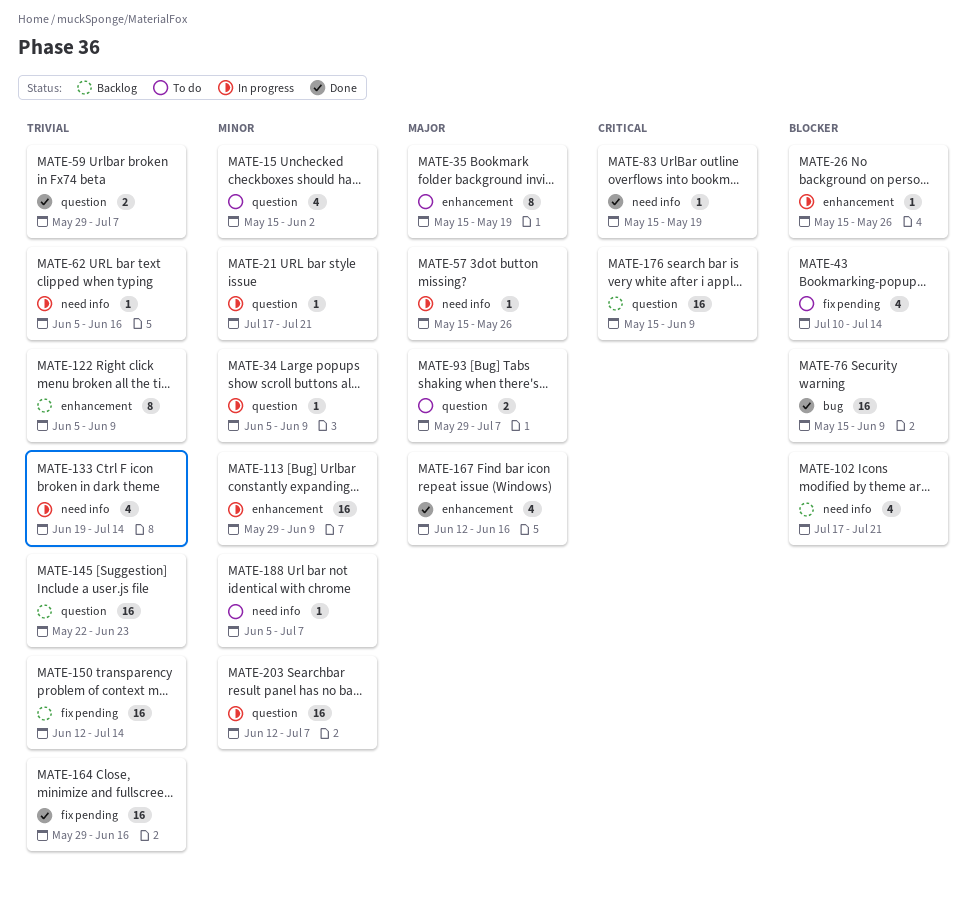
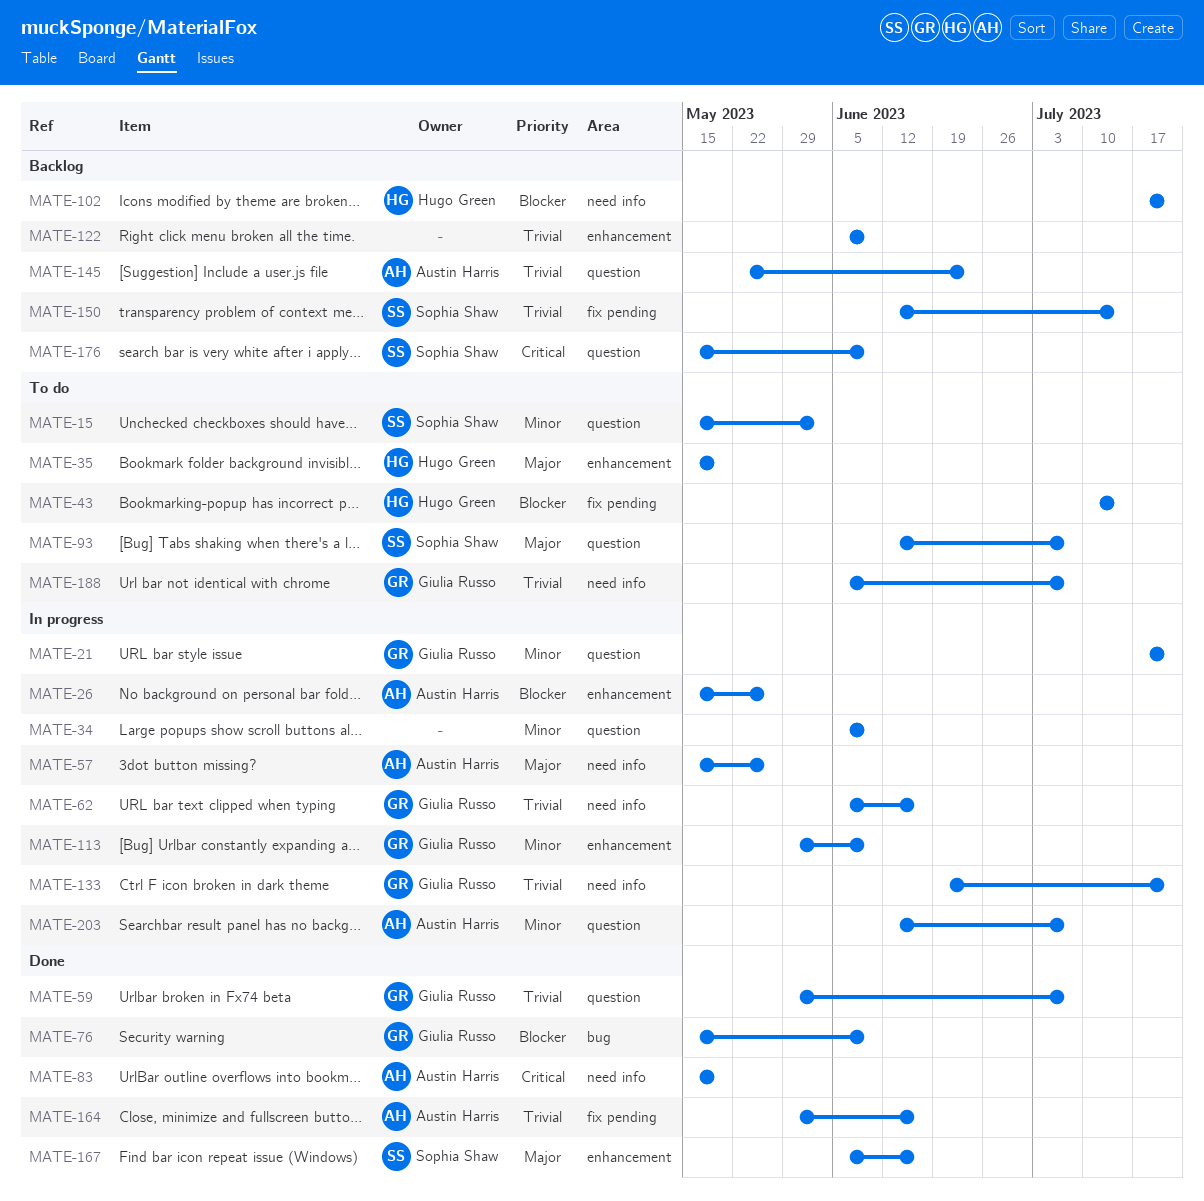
MATE-93, start: May 29 -> Jun 12
MATE-133, due: Jul 14 -> Jul 21
MATE-167, start: Jun 12 -> Jun 5
MATE-188, priority: Minor -> Trivial

